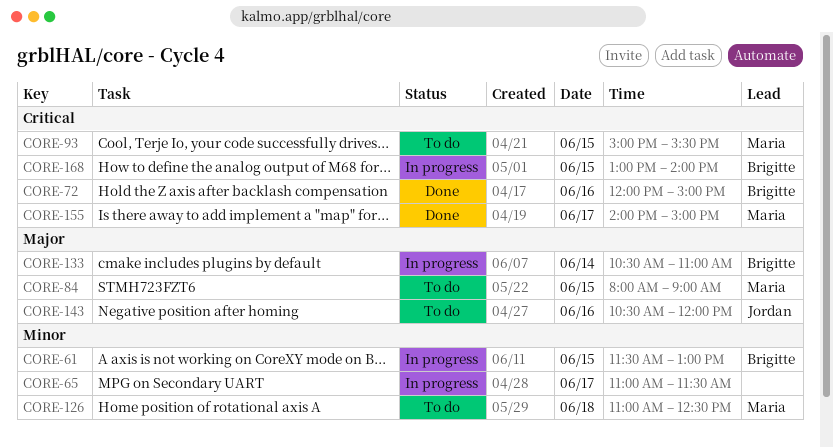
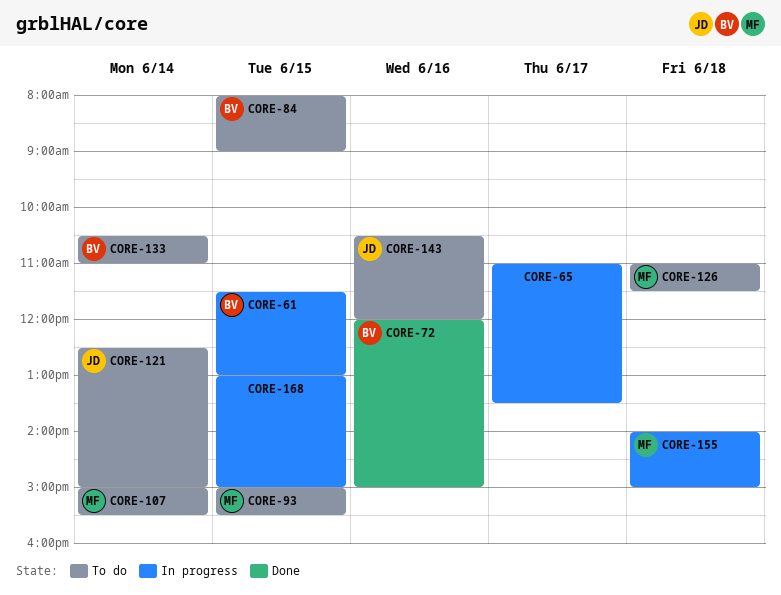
CORE-65, ends: 11:30 -> 13:30
CORE-84, owner: Maria -> Brigitte
CORE-107: none -> present
CORE-121: none -> present
CORE-126, ends: 12:30 -> 11:30
CORE-133, status: In progress -> To do
CORE-155, status: Done -> In progress
CORE-155, day: Jun 17 -> Jun 18
CORE-168, owner: Brigitte -> none
CORE-168, ends: 14:00 -> 15:00

